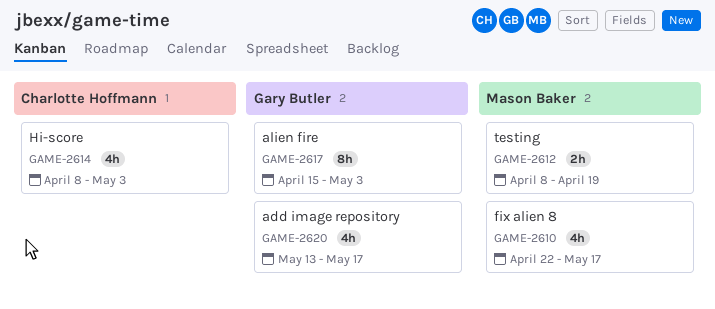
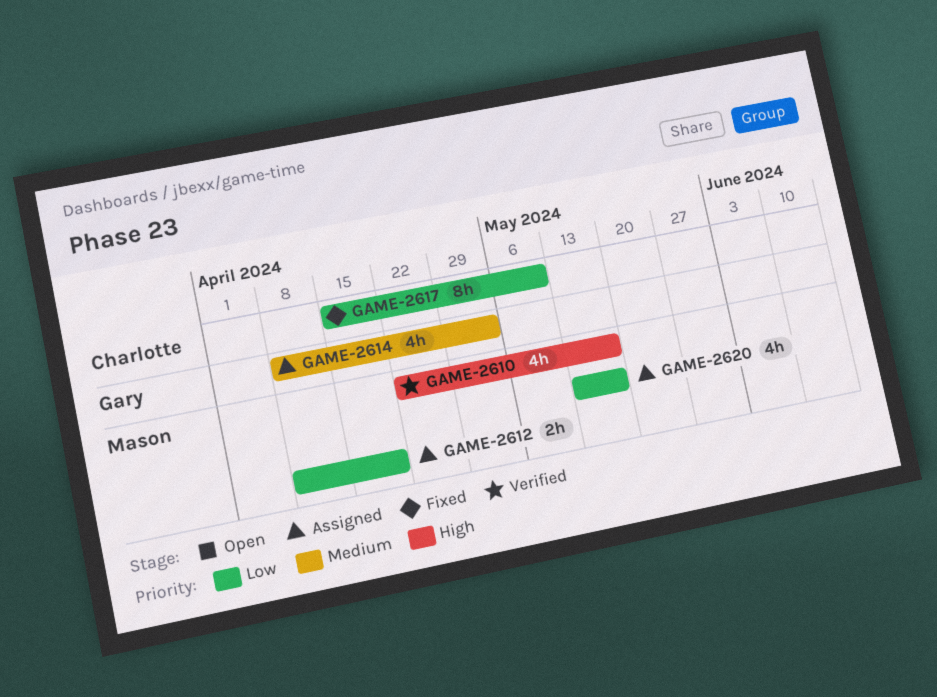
GAME-2614, owner: Charlotte Hoffmann -> Gary Butler
GAME-2617, owner: Gary Butler -> Charlotte Hoffmann
GAME-2617, due: May 3 -> May 10
GAME-2620, owner: Gary Butler -> Mason Baker

